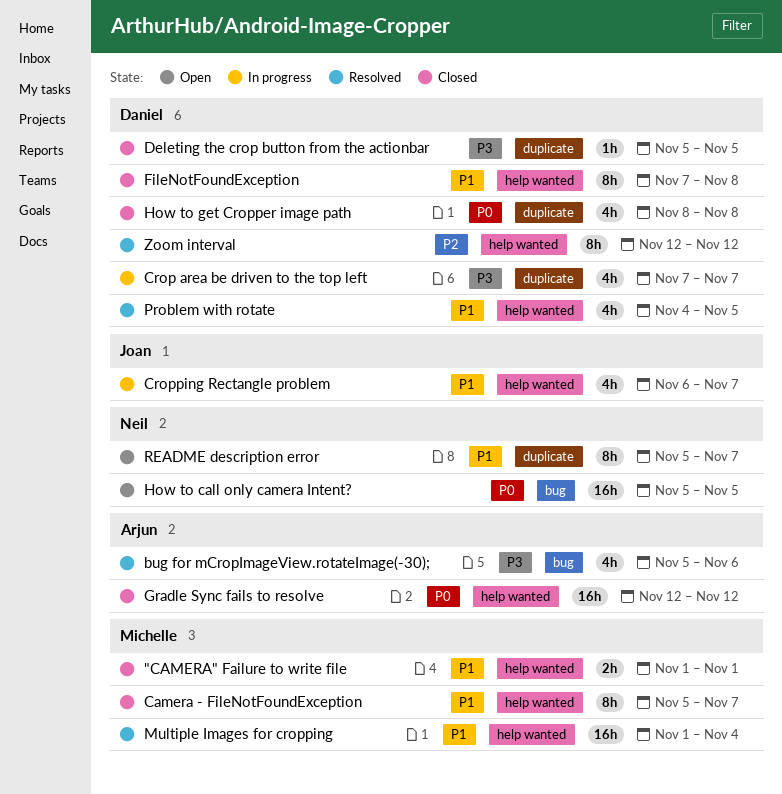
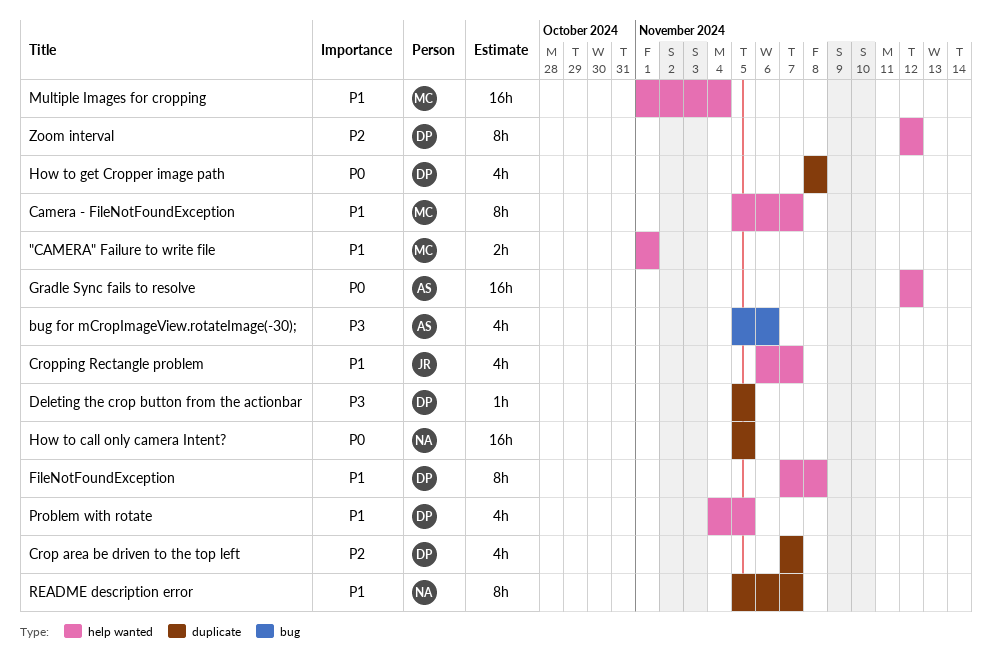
Crop area be driven to the top left, priority: P3 -> P2
How to call only camera Intent?, label: bug -> duplicate

